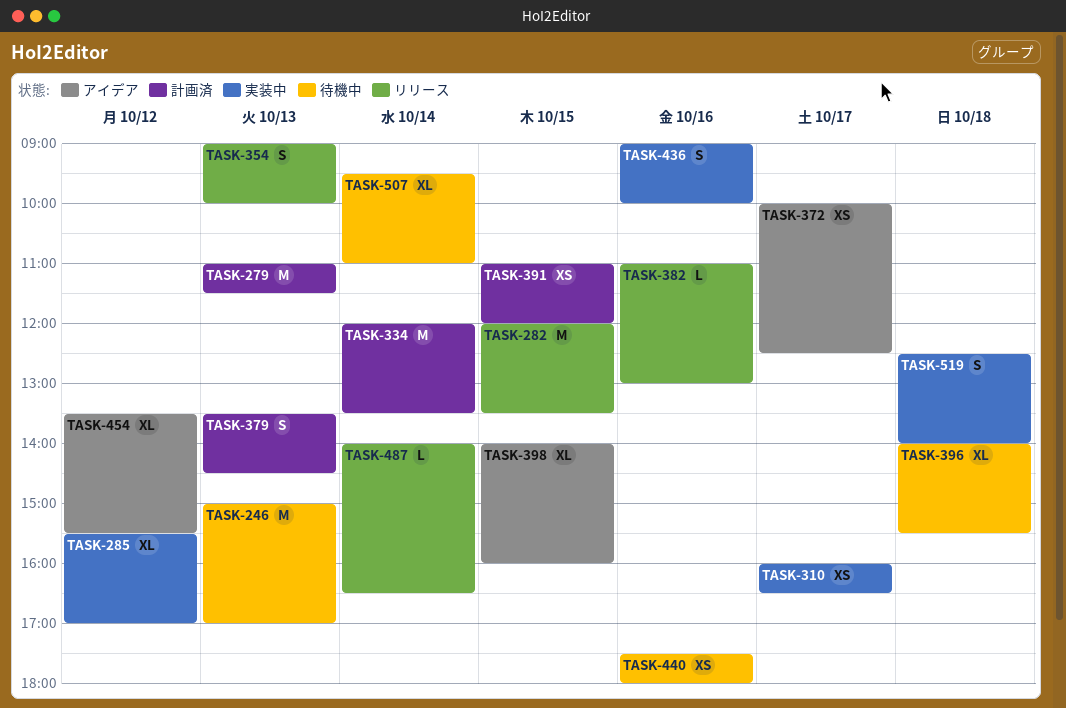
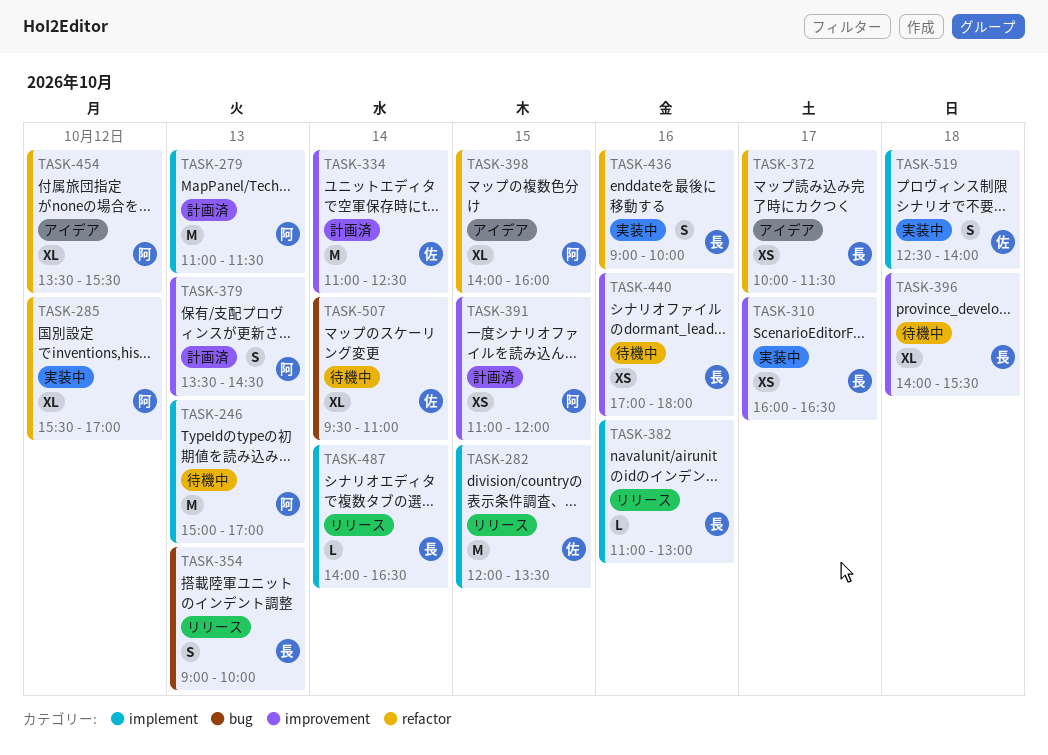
TASK-334, begins: 12:00 -> 11:00
TASK-334, ends: 13:30 -> 12:30
TASK-372, ends: 12:30 -> 11:30
TASK-440, begins: 17:30 -> 17:00

